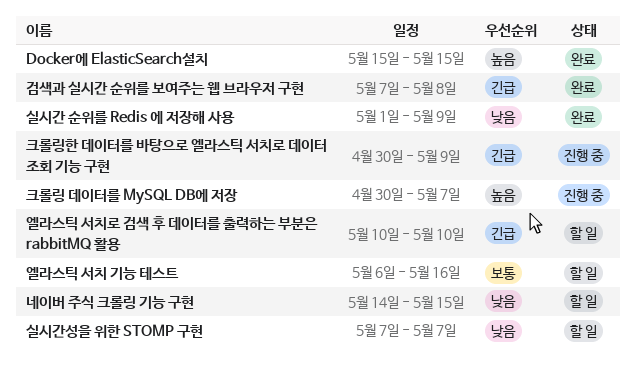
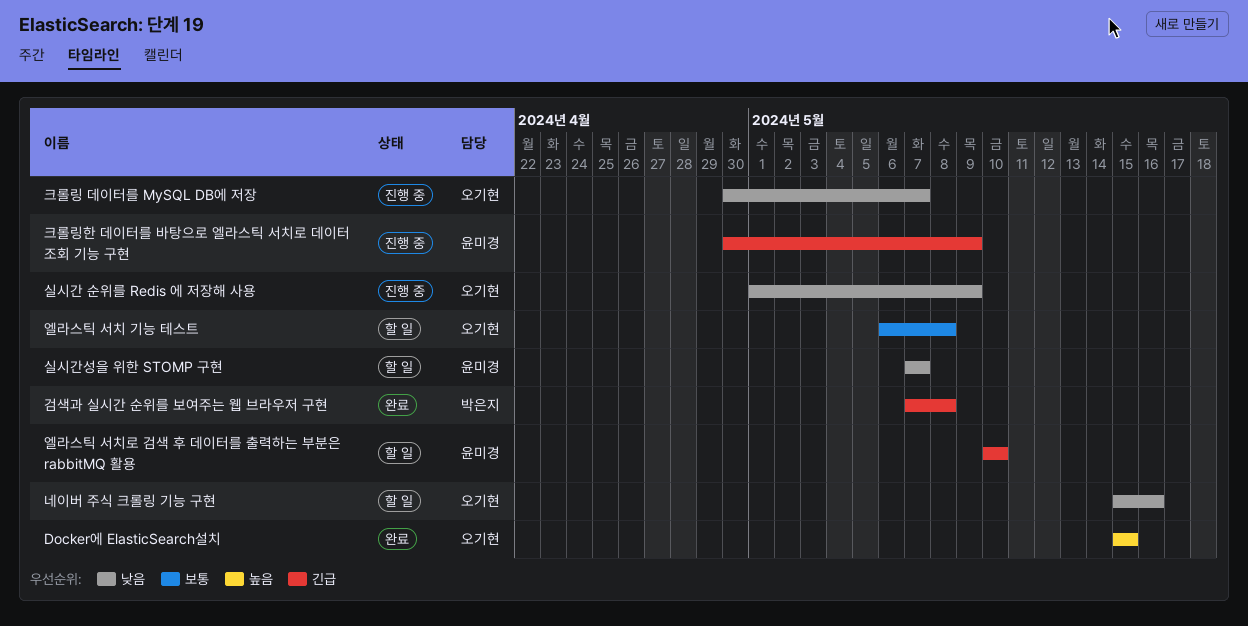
네이버 주식 크롤링 기능 구현, start: May 14 -> May 15
네이버 주식 크롤링 기능 구현, due: May 15 -> May 16
실시간 순위를 Redis 에 저장해 사용, status: 완료 -> 진행 중
엘라스틱 서치 기능 테스트, due: May 16 -> May 8
크롤링 데이터를 MySQL DB에 저장, priority: 높음 -> 낮음

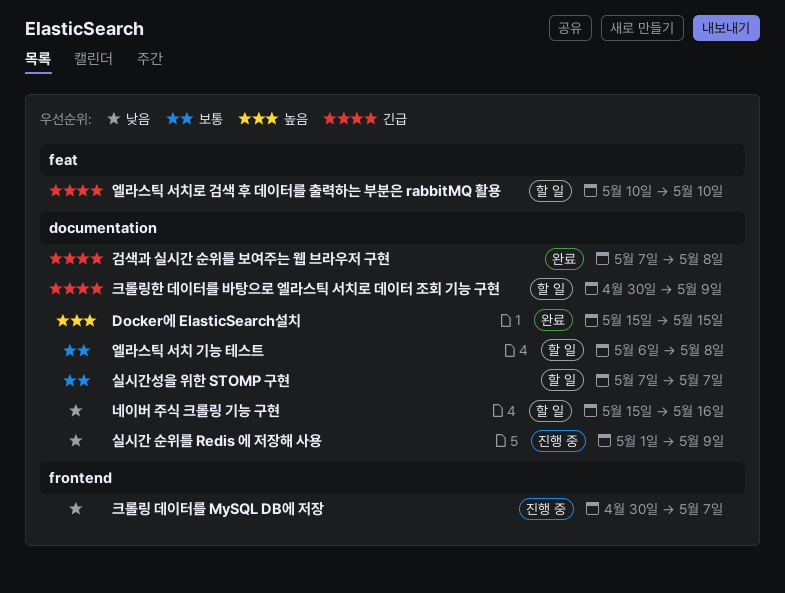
실시간성을 위한 STOMP 구현, priority: 낮음 -> 보통
크롤링한 데이터를 바탕으로 엘라스틱 서치로 데이터 조회 기능 구현, status: 진행 중 -> 할 일

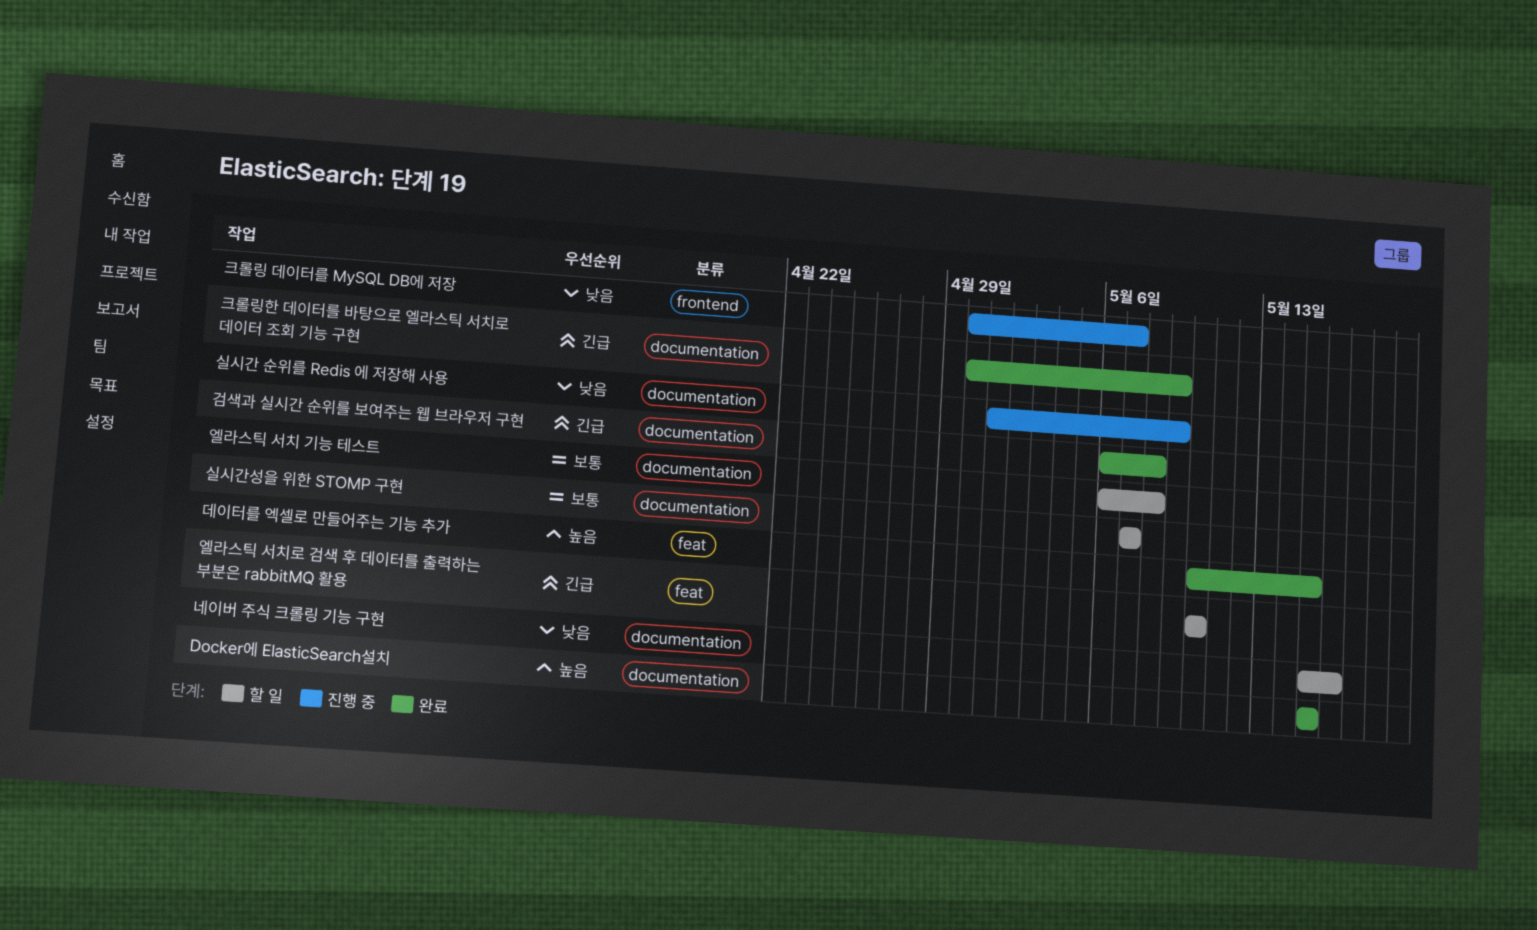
검색과 실시간 순위를 보여주는 웹 브라우저 구현, start: May 7 -> May 6
데이터를 엑셀로 만들어주는 기능 추가: none -> present
크롤링한 데이터를 바탕으로 엘라스틱 서치로 데이터 조회 기능 구현, status: 할 일 -> 완료

